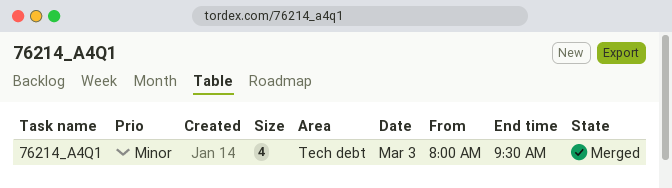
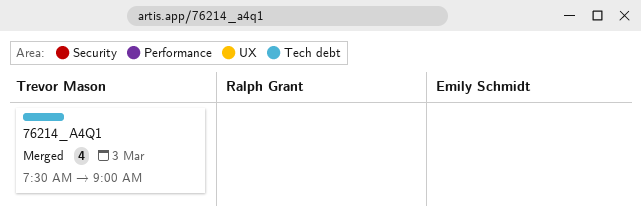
76214_A4Q1, begins: 08:00 -> 07:30
76214_A4Q1, ends: 09:30 -> 09:00

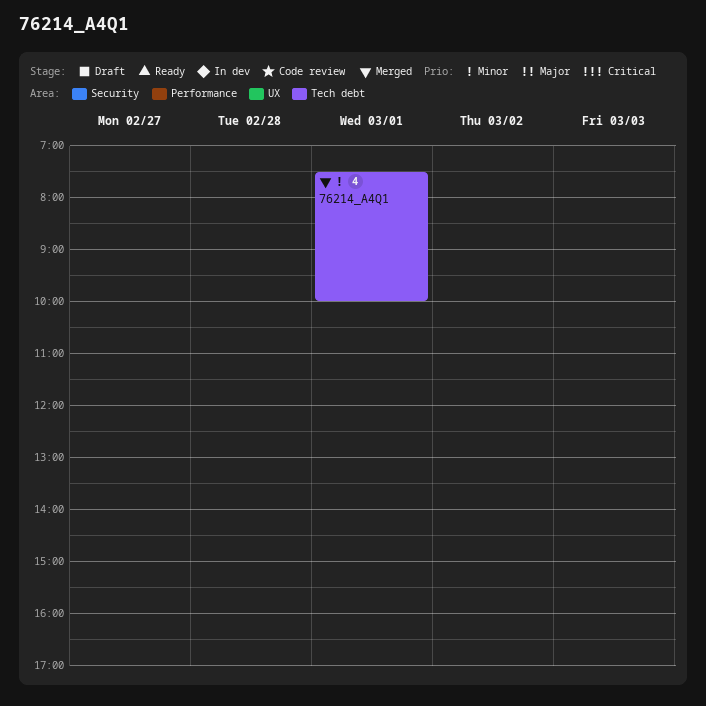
76214_A4Q1, day: Mar 3 -> Mar 1
76214_A4Q1, ends: 09:00 -> 10:00

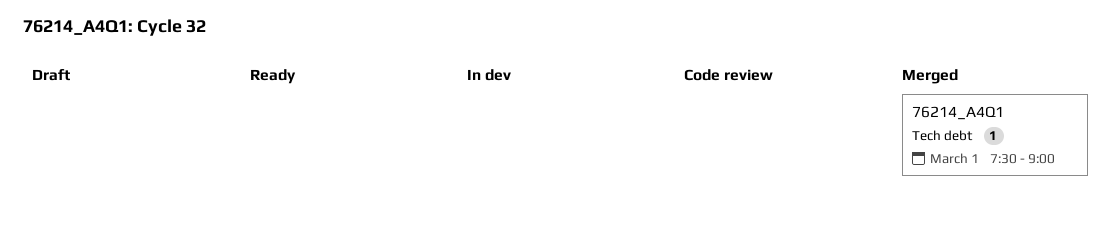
76214_A4Q1, estimate: 4 -> 1
76214_A4Q1, ends: 10:00 -> 09:00

